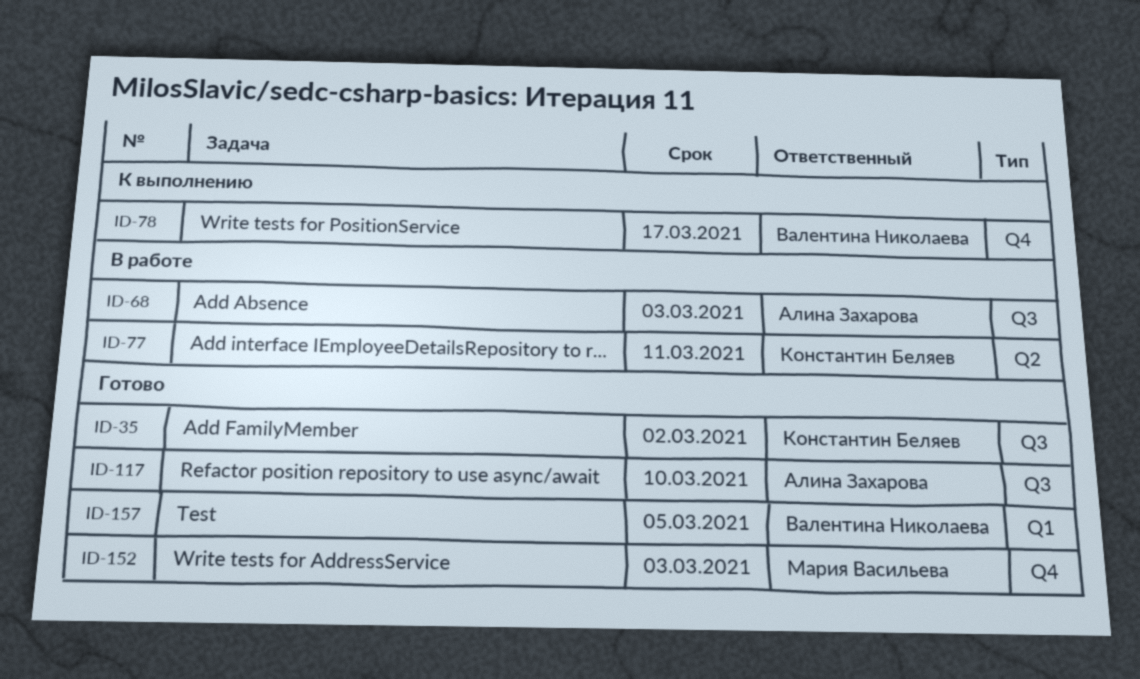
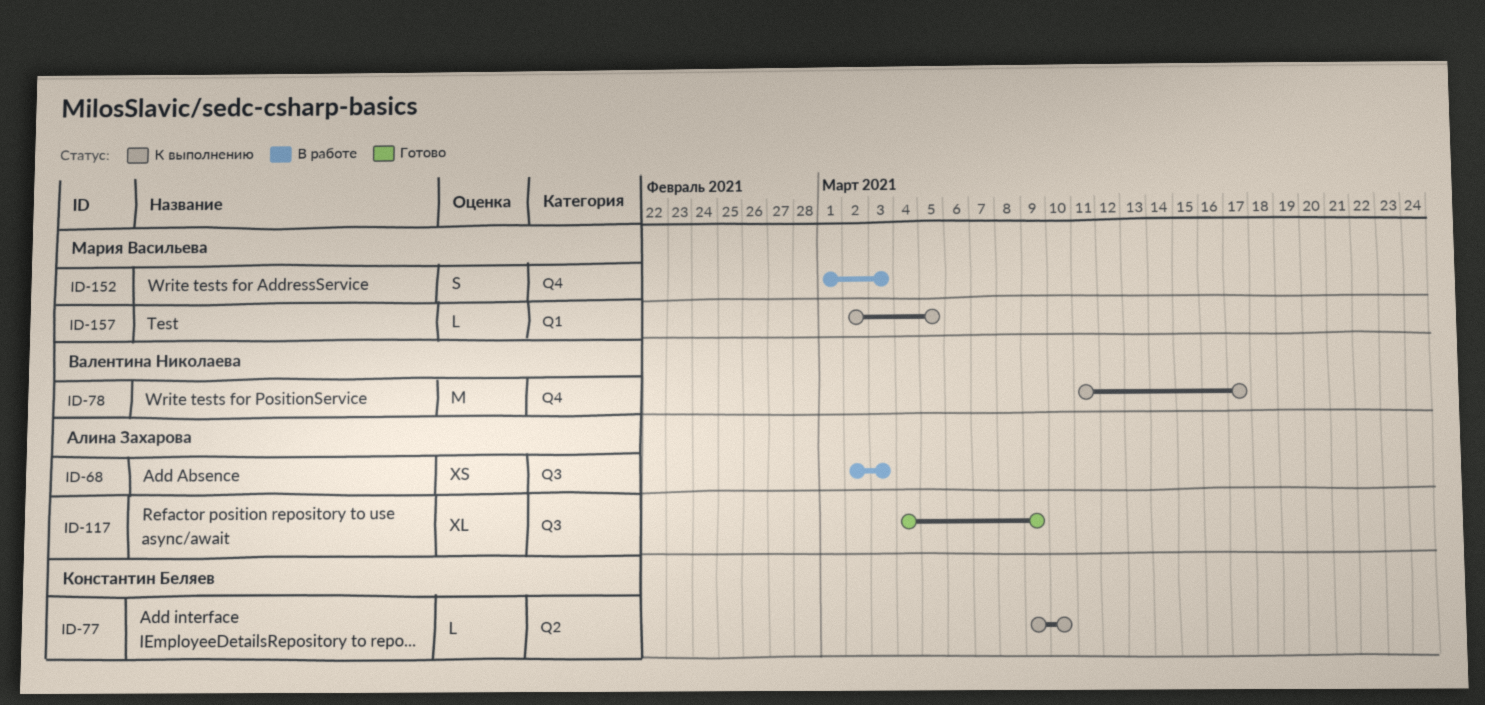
ID-35: present -> none
ID-77, status: В работе -> К выполнению
ID-77, due: Mar 11 -> Mar 10
ID-117, due: Mar 10 -> Mar 9
ID-152, status: Готово -> В работе
ID-157, status: Готово -> К выполнению
ID-157, owner: Валентина Николаева -> Мария Васильева

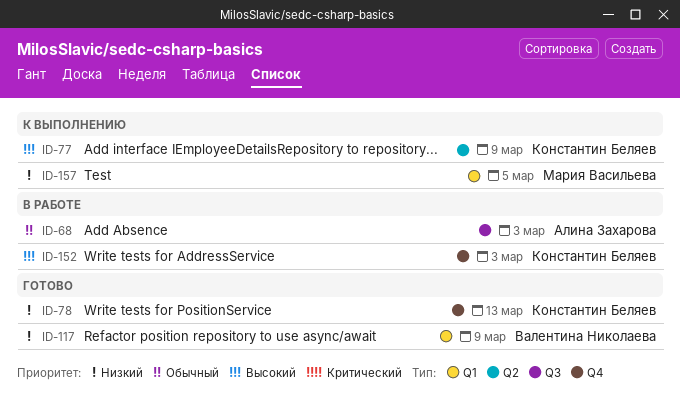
ID-77, due: Mar 10 -> Mar 9
ID-78, status: К выполнению -> Готово
ID-78, owner: Валентина Николаева -> Константин Беляев
ID-78, due: Mar 17 -> Mar 13
ID-117, owner: Алина Захарова -> Валентина Николаева
ID-117, label: Q3 -> Q1
ID-152, owner: Мария Васильева -> Константин Беляев

